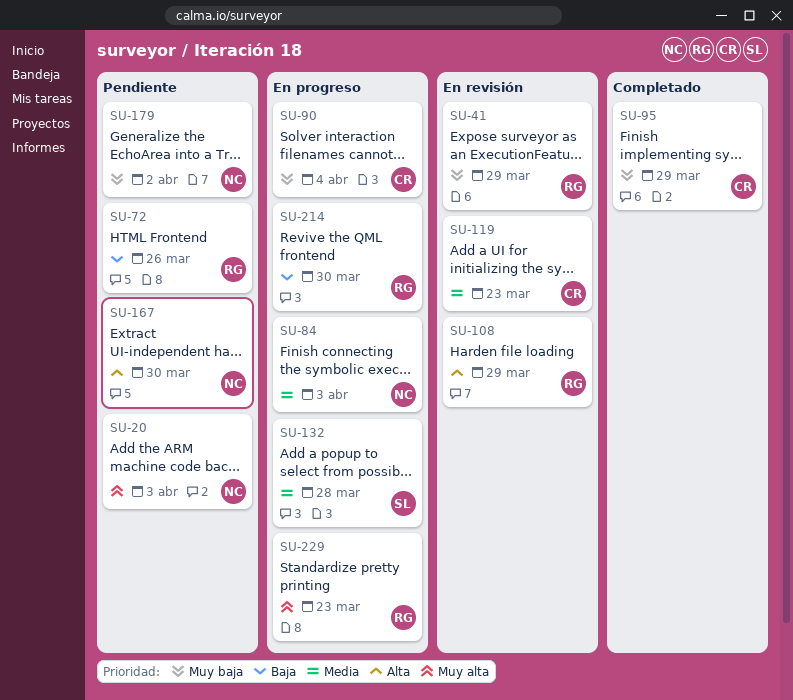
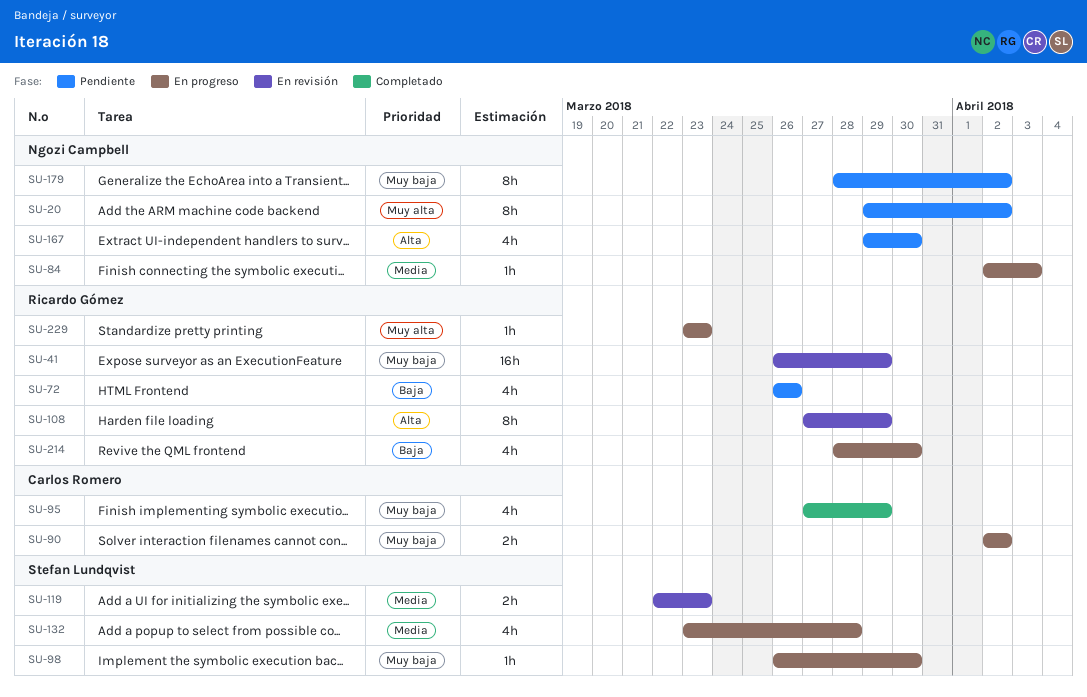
SU-20, due: Apr 3 -> Apr 2
SU-90, due: Apr 4 -> Apr 2
SU-98: none -> present
SU-119, owner: Carlos Romero -> Stefan Lundqvist

